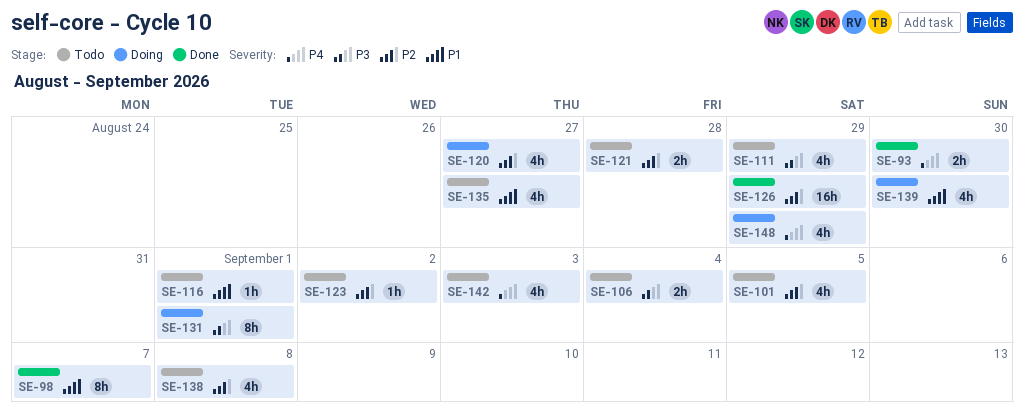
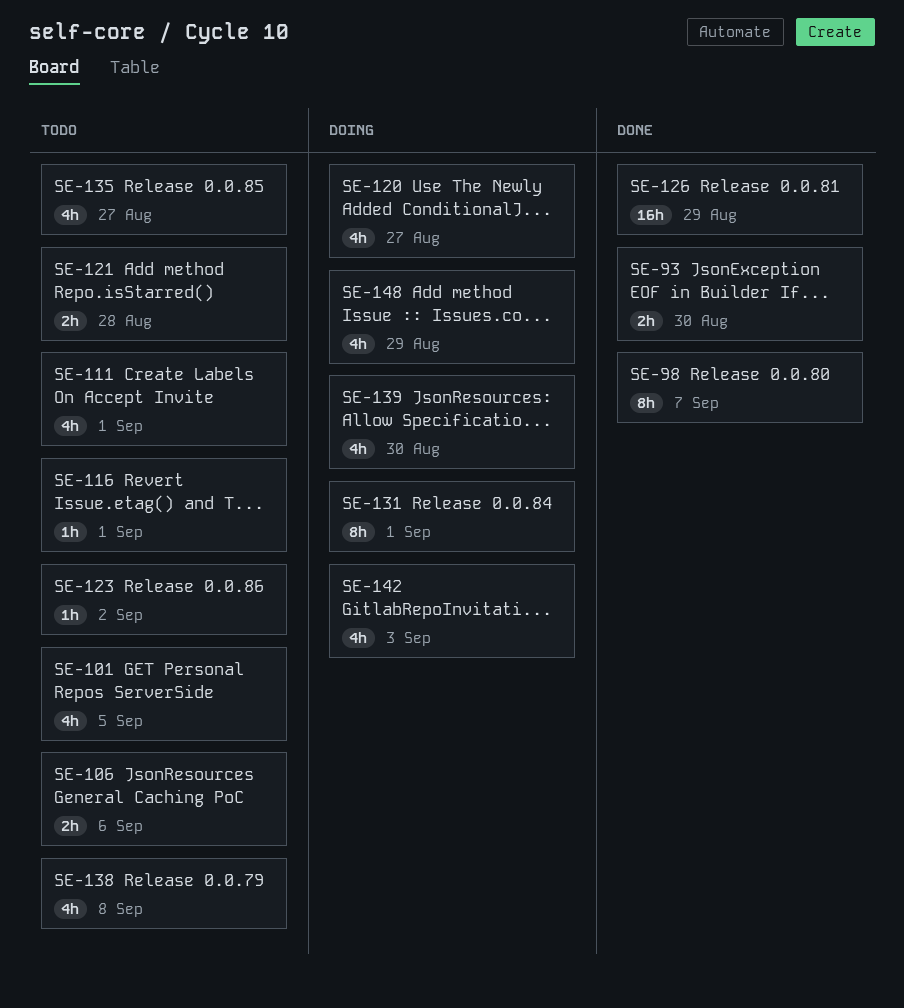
SE-106, due: Sep 4 -> Sep 6
SE-111, due: Aug 29 -> Sep 1
SE-142, status: Todo -> Doing

